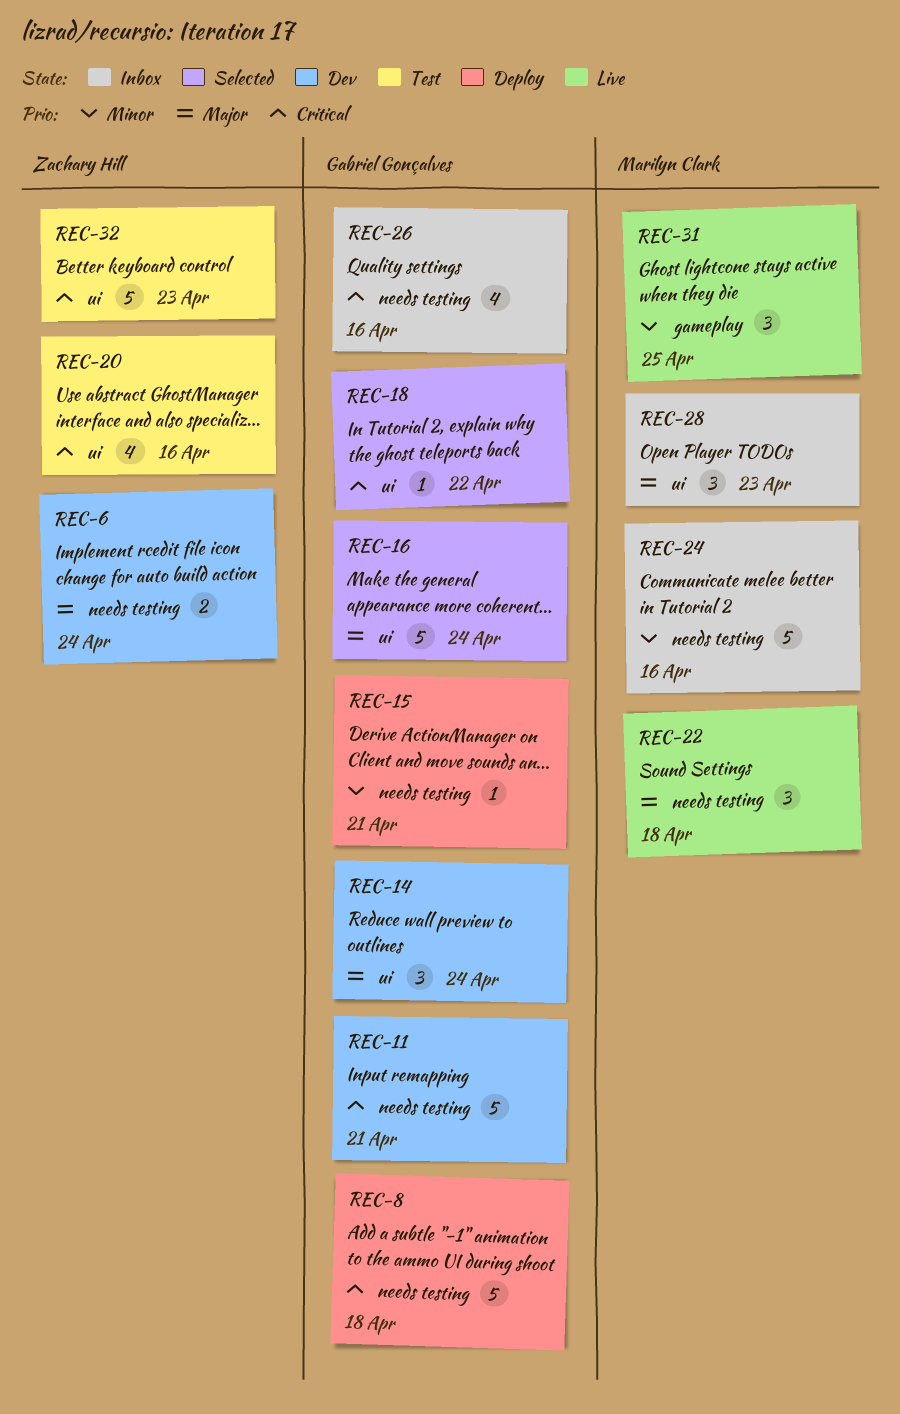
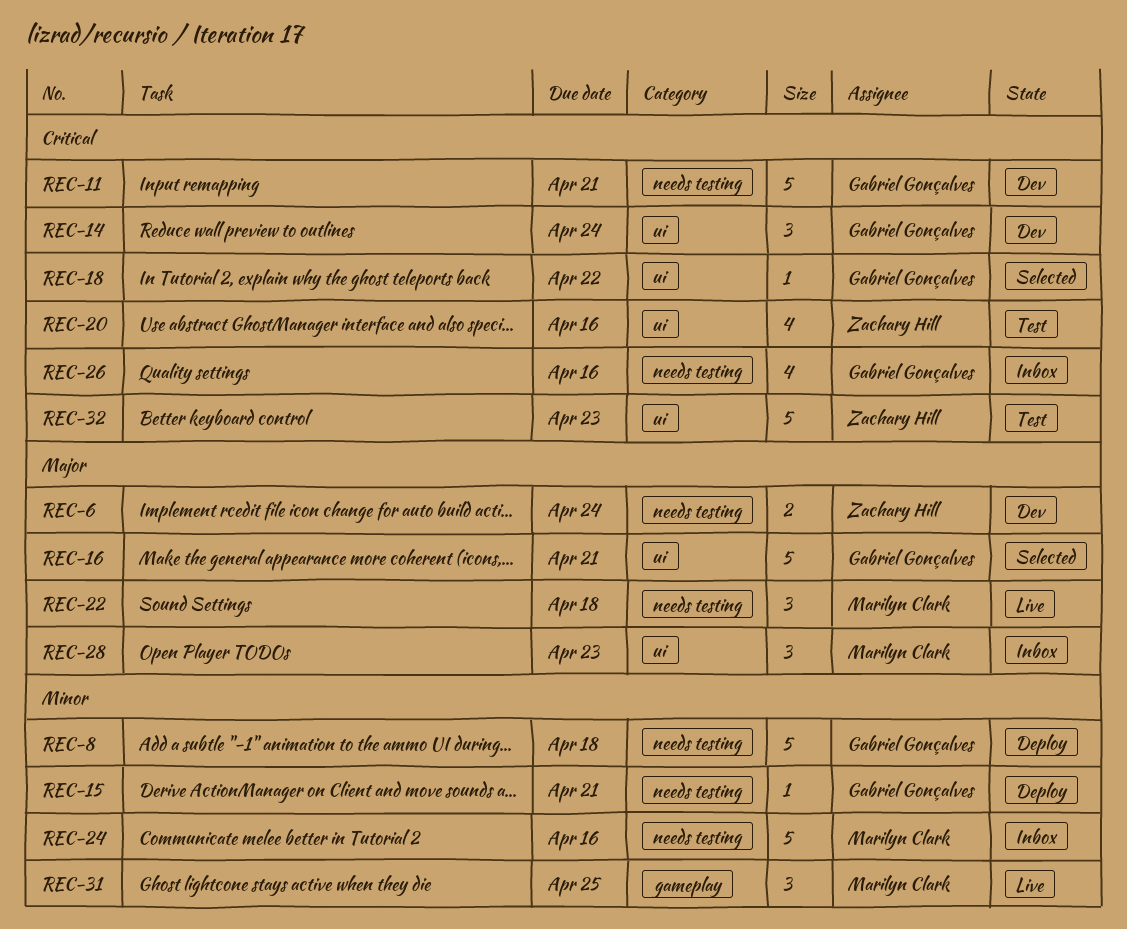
REC-8, priority: Critical -> Minor
REC-14, priority: Major -> Critical
REC-16, due: Apr 24 -> Apr 21

